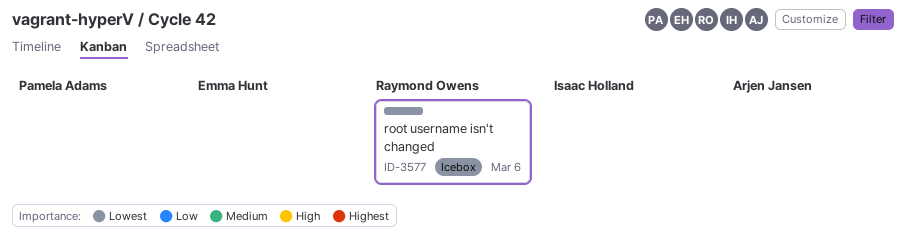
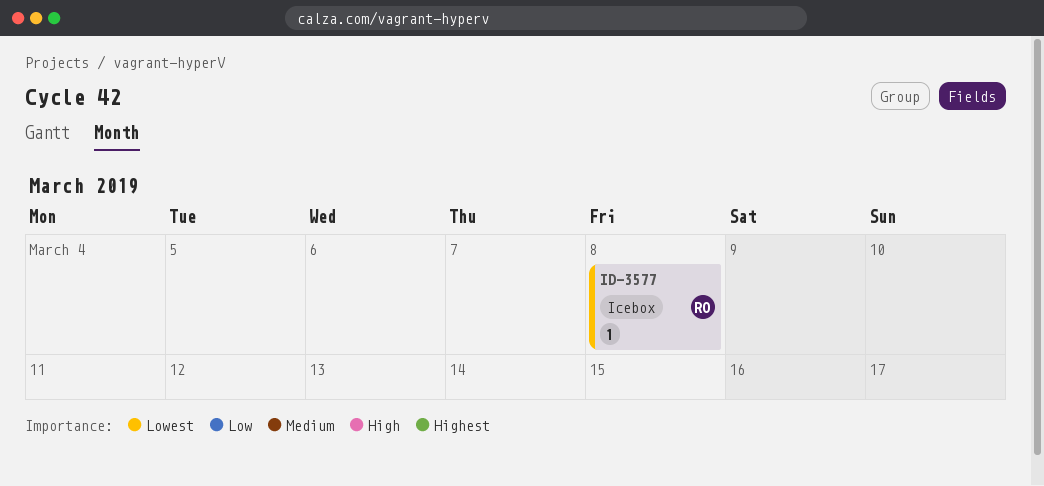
ID-3577, due: Mar 6 -> Mar 8

